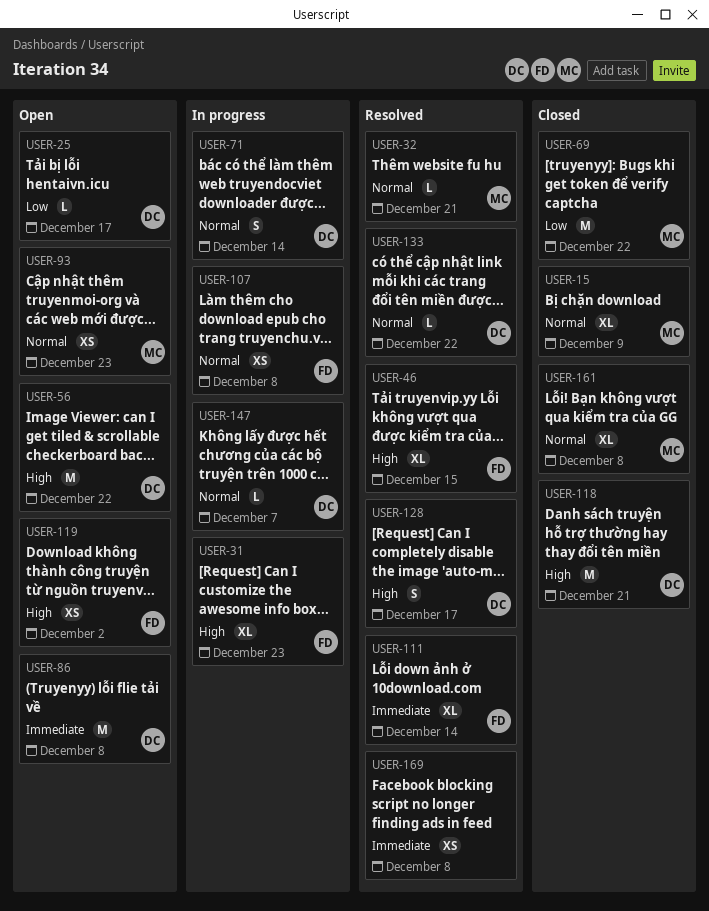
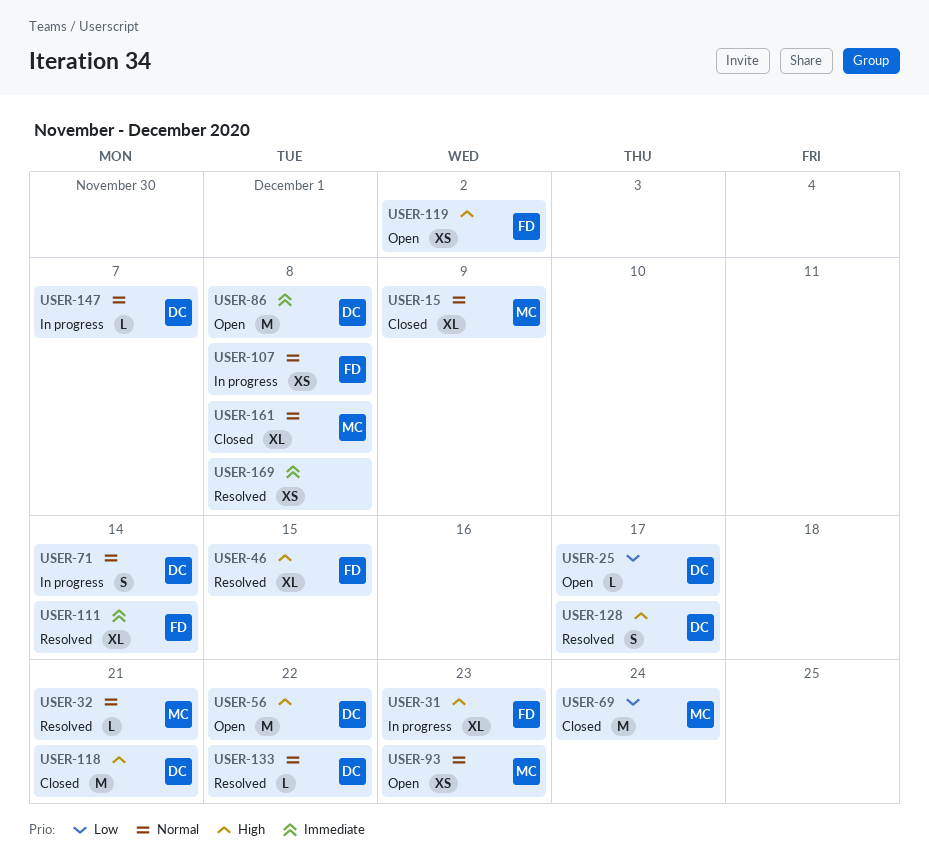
USER-69, due: Dec 22 -> Dec 24

